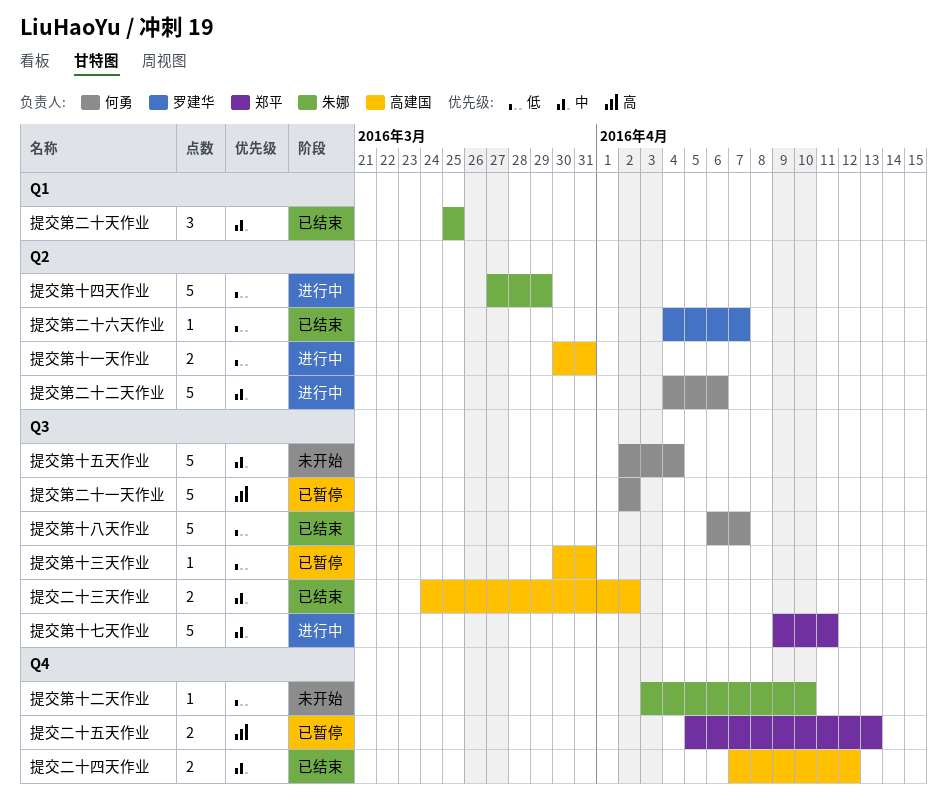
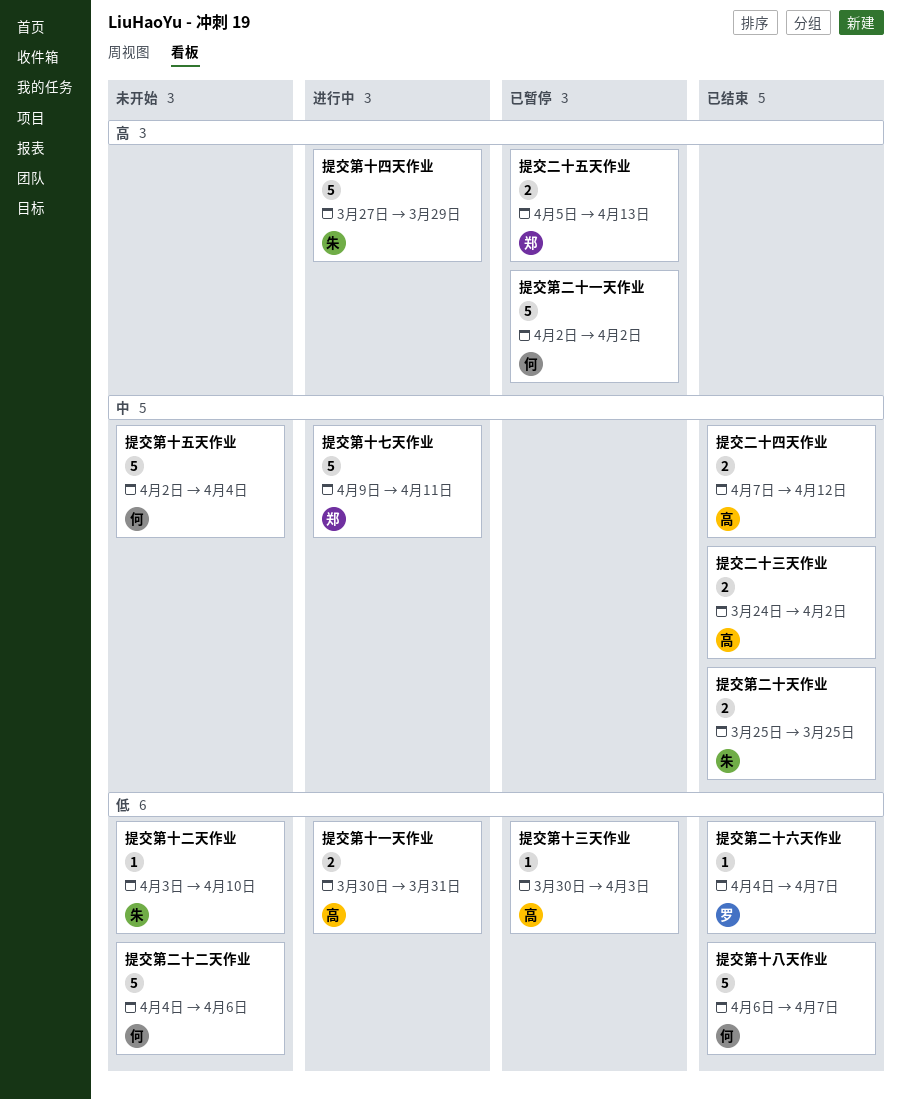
提交第二十二天作业, status: 进行中 -> 未开始
提交第二十二天作业, priority: 中 -> 低
提交第二十天作业, estimate: 3 -> 2
提交第十三天作业, due: Mar 31 -> Apr 3
提交第十四天作业, priority: 低 -> 高

